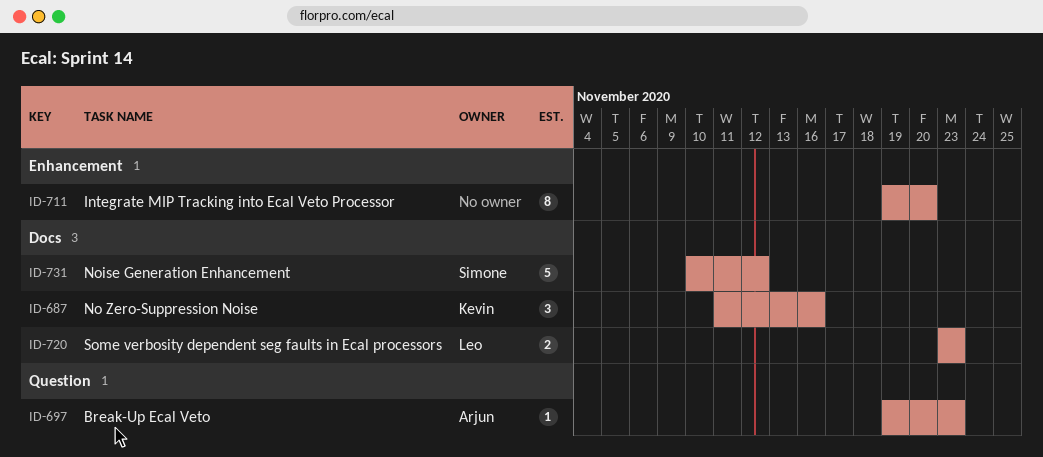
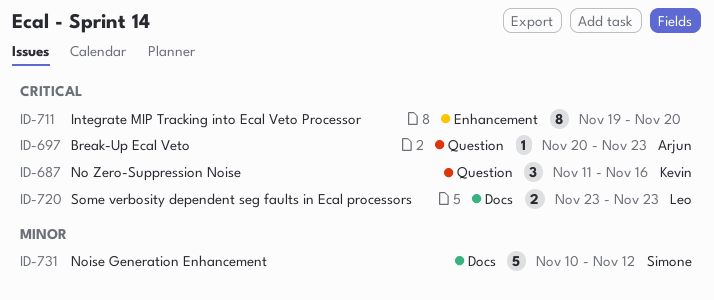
ID-687, label: Docs -> Question
ID-697, start: Nov 19 -> Nov 20

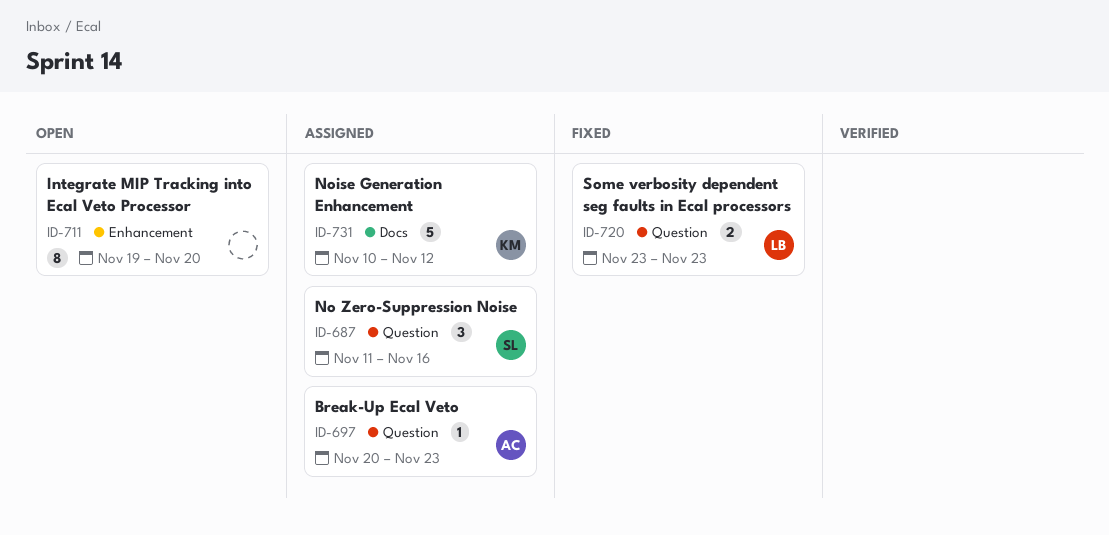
ID-687, owner: Kevin -> Simone
ID-720, label: Docs -> Question
ID-731, owner: Simone -> Kevin

